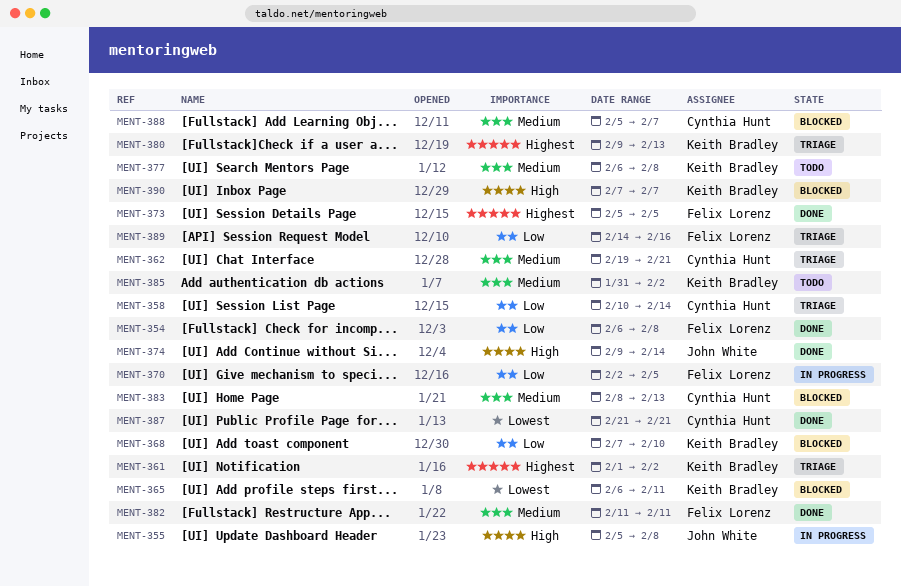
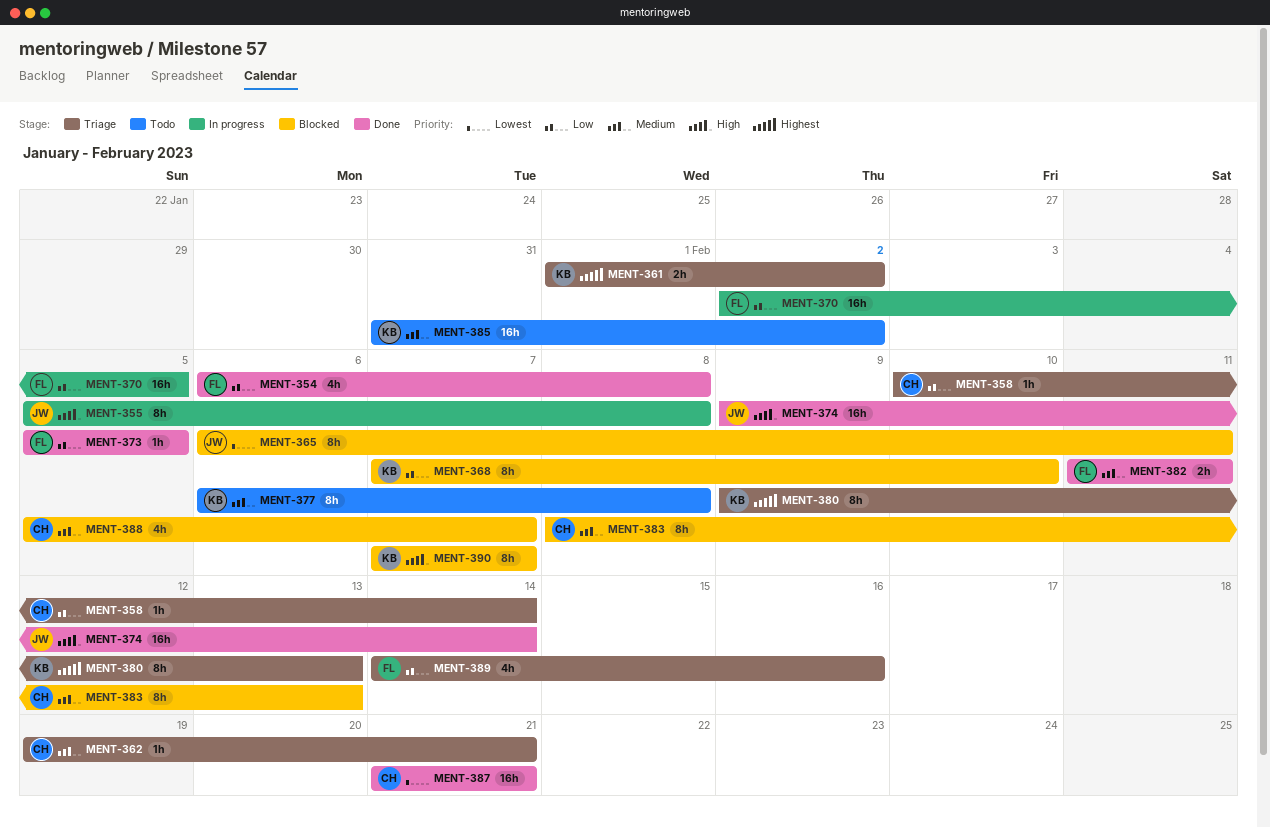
MENT-365, owner: Keith Bradley -> John White
MENT-373, priority: Highest -> Low

